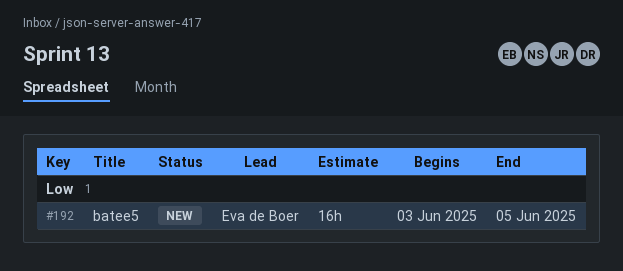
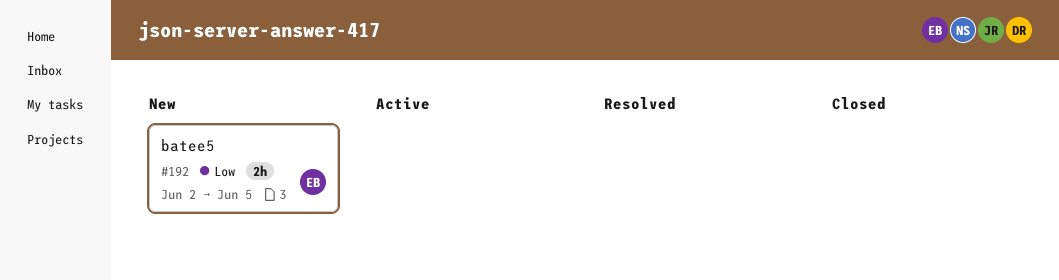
#192, estimate: 16h -> 2h
#192, start: Jun 3 -> Jun 2

